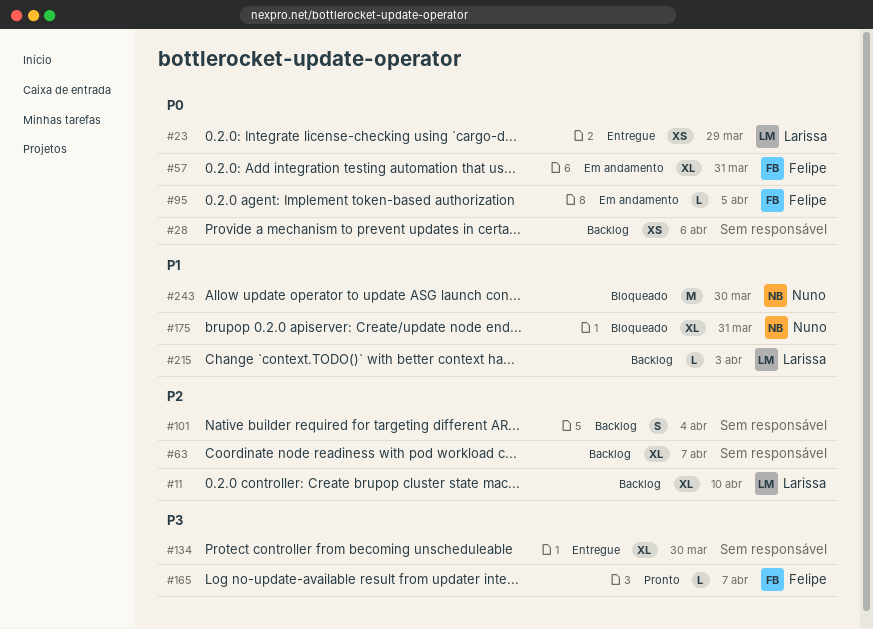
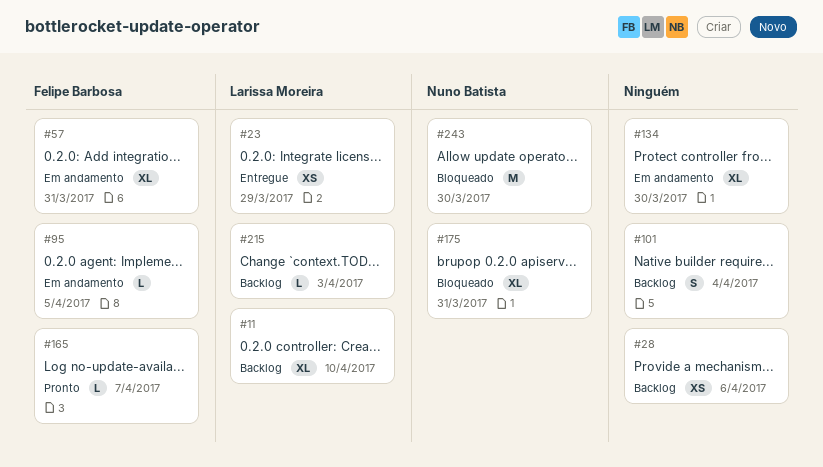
#63: present -> none
#134, status: Entregue -> Em andamento

